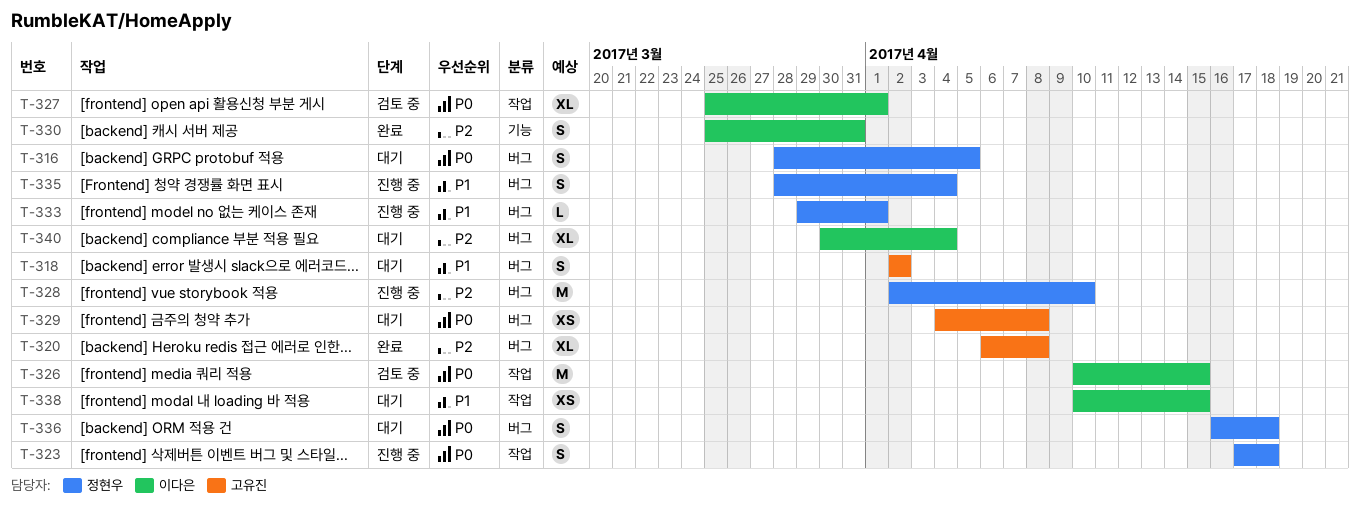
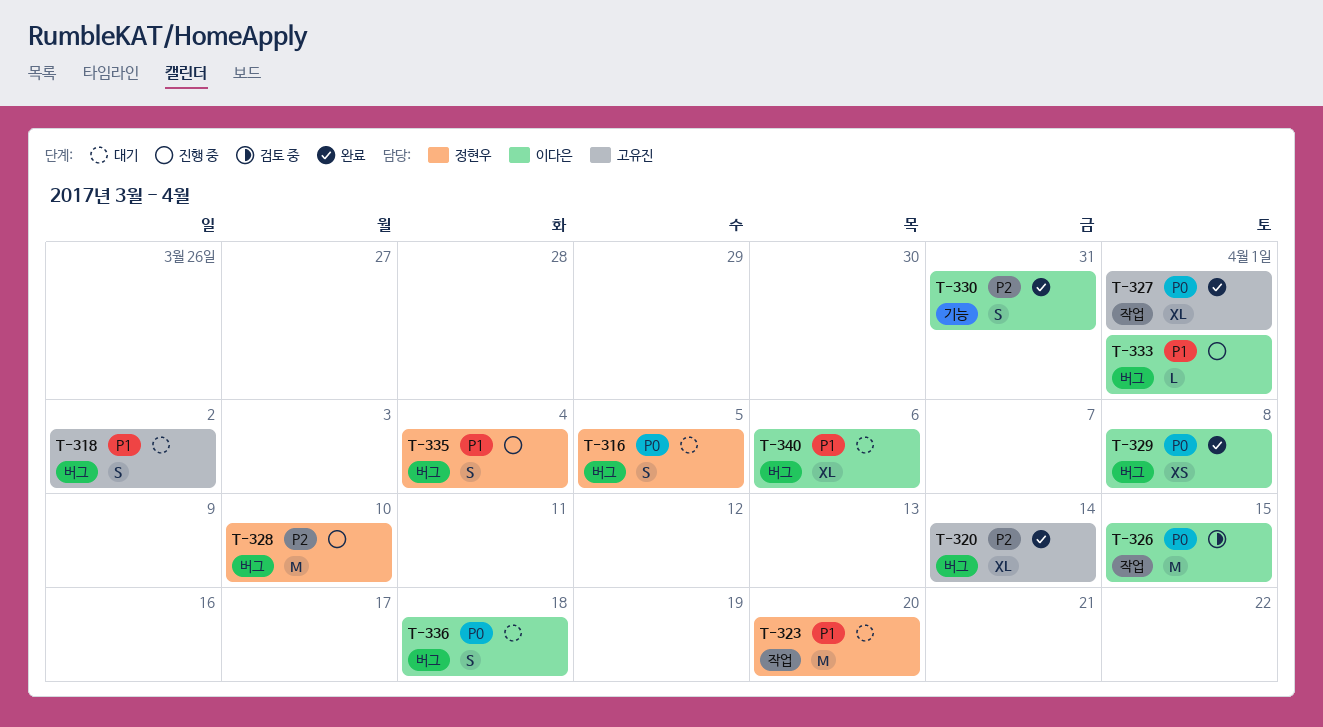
T-320, due: Apr 8 -> Apr 14
T-323, status: 진행 중 -> 대기
T-323, priority: P0 -> P1
T-323, estimate: S -> M
T-323, due: Apr 18 -> Apr 20
T-327, status: 검토 중 -> 완료
T-327, owner: 이다은 -> 고유진
T-329, status: 대기 -> 완료
T-329, owner: 고유진 -> 이다은
T-333, owner: 정현우 -> 이다은
T-336, owner: 정현우 -> 이다은
T-338: present -> none
T-340, priority: P2 -> P1
T-340, due: Apr 4 -> Apr 6

